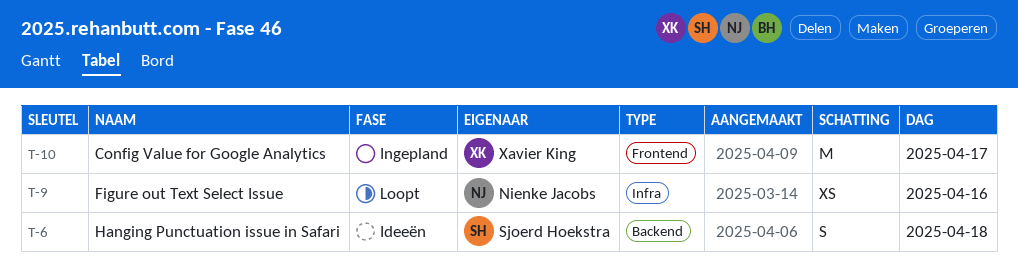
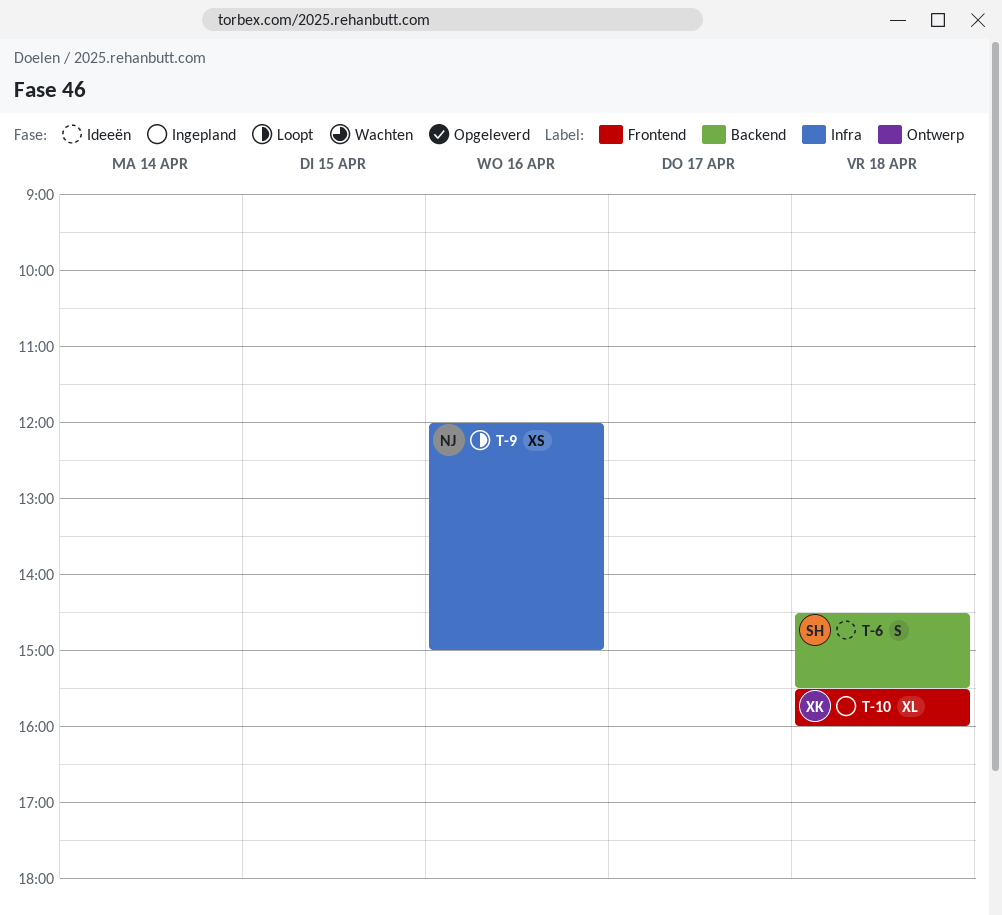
T-10, estimate: M -> XL
T-10, day: Apr 17 -> Apr 18

